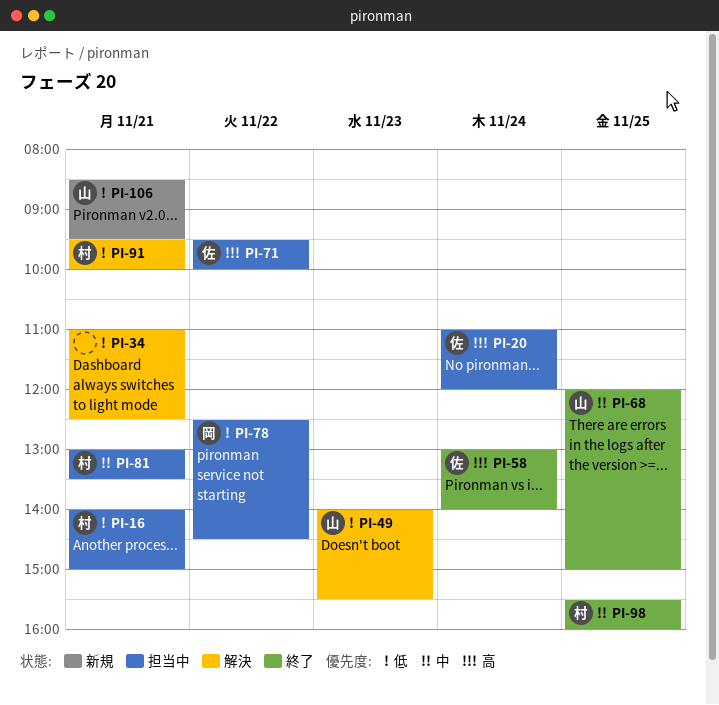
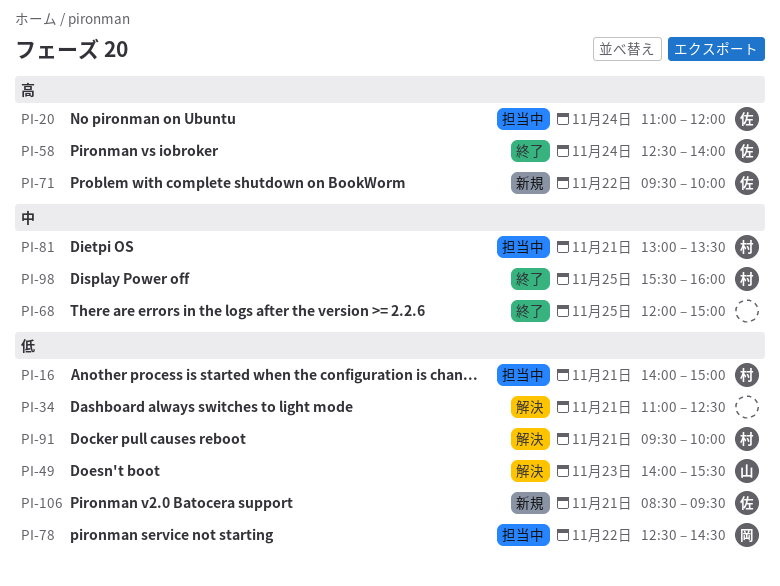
PI-58, begins: 13:00 -> 12:30
PI-68, owner: 山 -> none
PI-71, status: 担当中 -> 新規
PI-106, owner: 山 -> 佐

